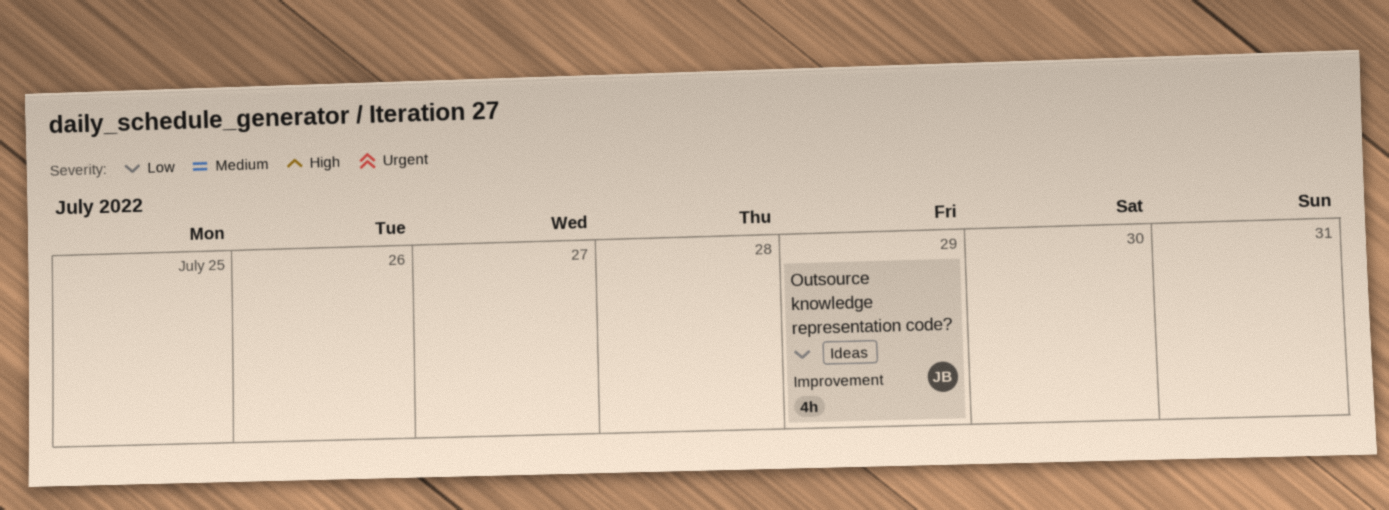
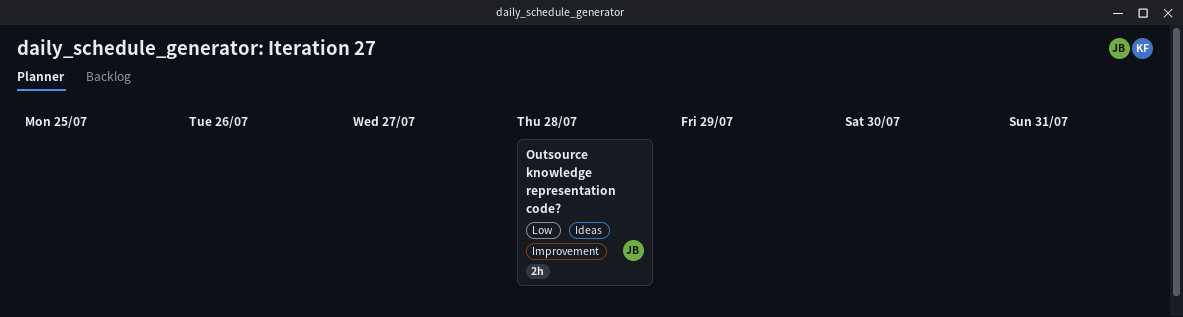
Outsource knowledge representation code?, estimate: 4h -> 2h
Outsource knowledge representation code?, due: Jul 29 -> Jul 28

